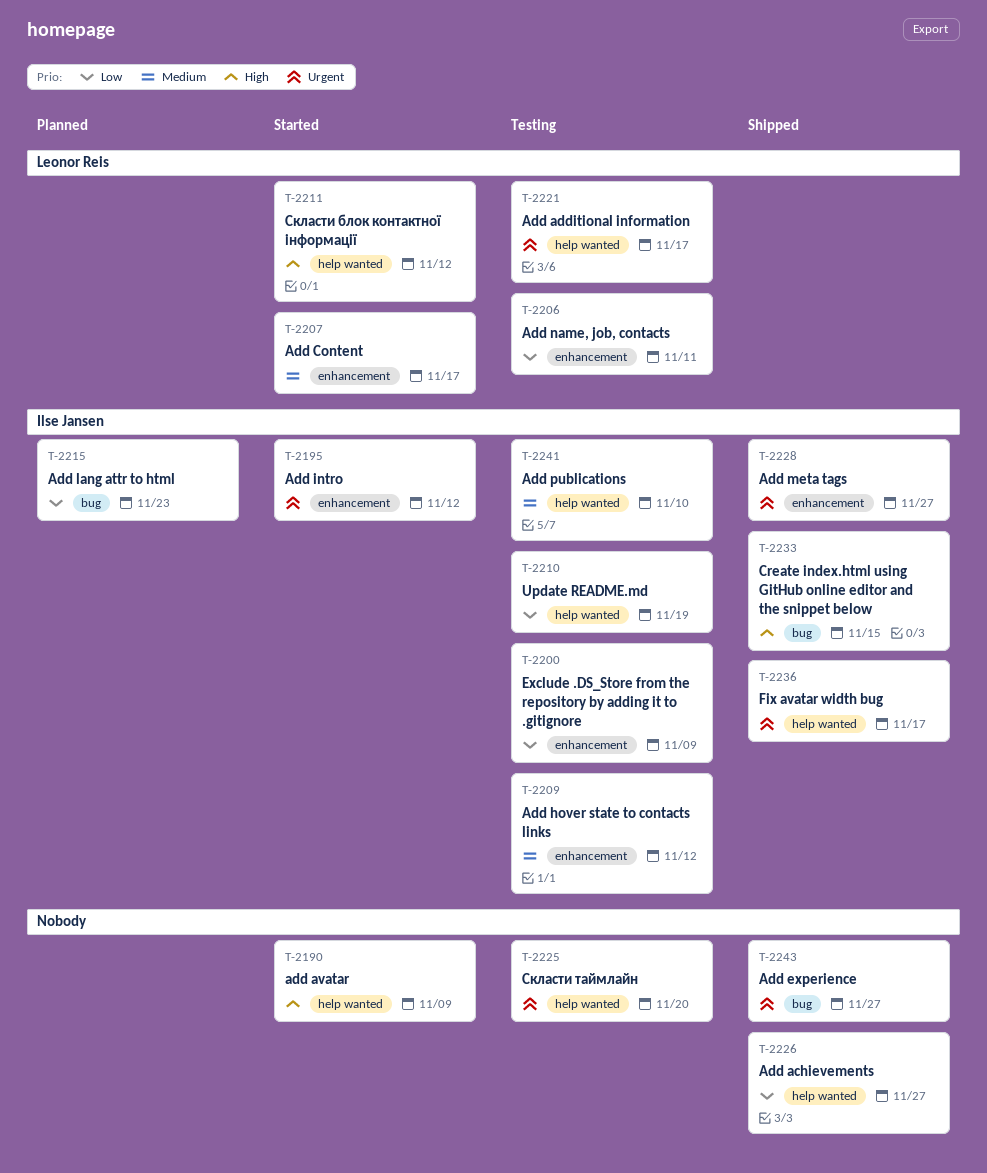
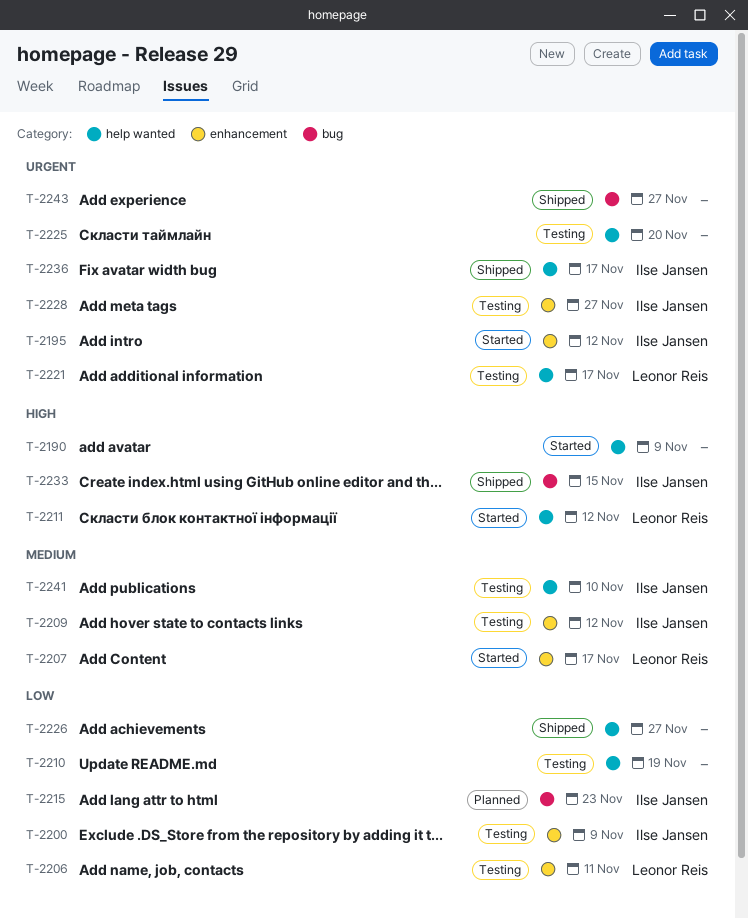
T-2210, owner: Ilse Jansen -> none
T-2228, status: Shipped -> Testing

